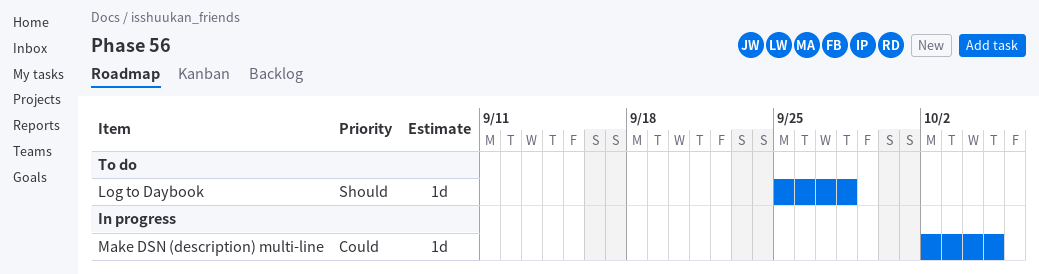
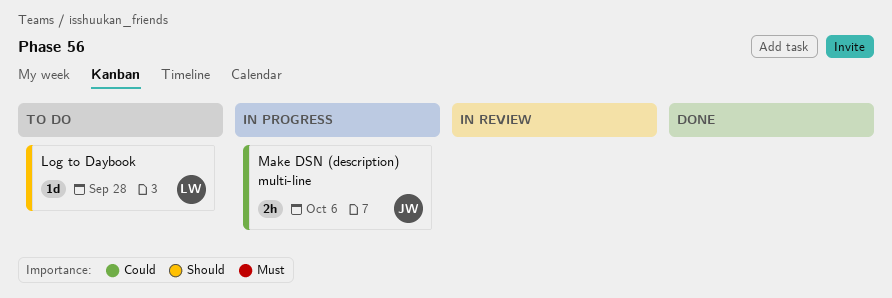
Make DSN (description) multi-line, estimate: 1d -> 2h
Make DSN (description) multi-line, due: Oct 5 -> Oct 6

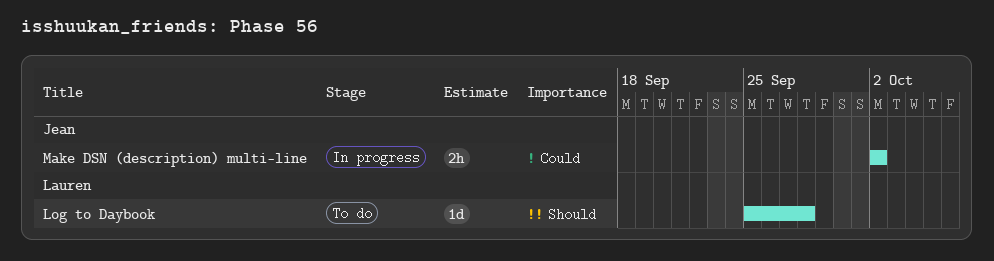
Make DSN (description) multi-line, due: Oct 6 -> Oct 2

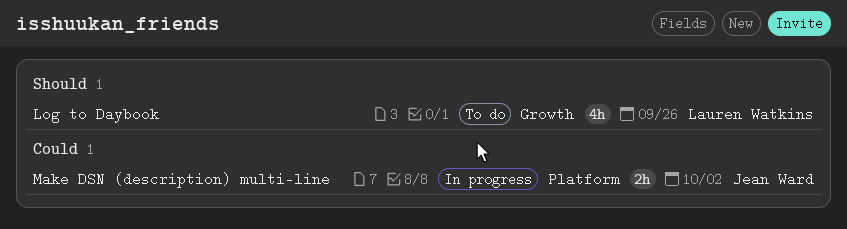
Log to Daybook, estimate: 1d -> 4h
Log to Daybook, due: Sep 28 -> Sep 26

